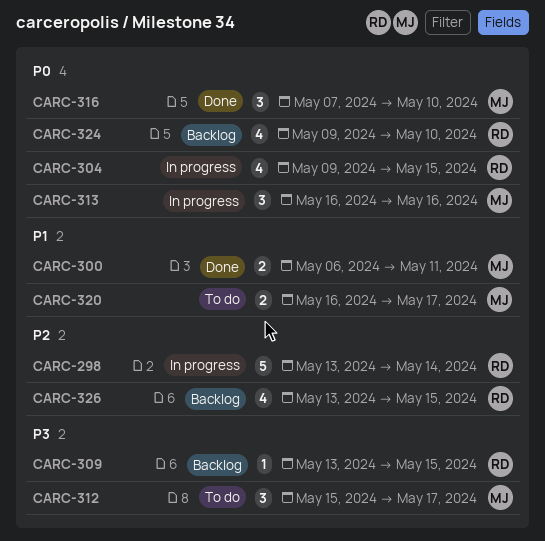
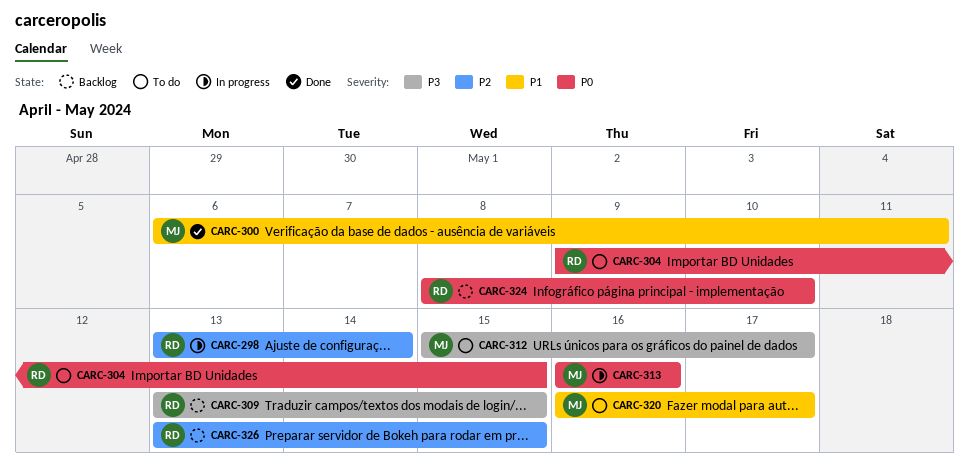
CARC-304, status: In progress -> To do
CARC-316: present -> none
CARC-324, start: May 9 -> May 8

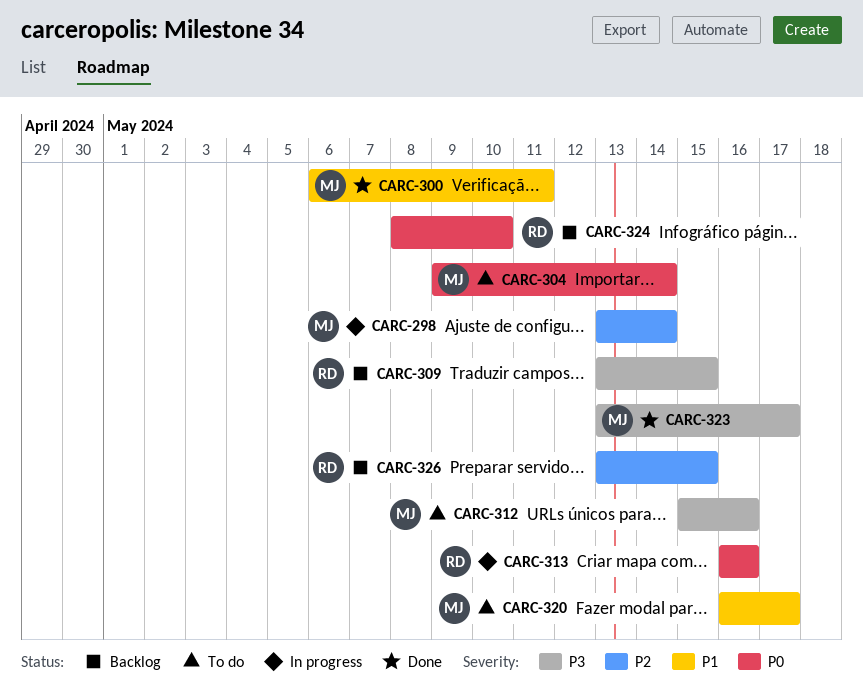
CARC-298, owner: RD -> MJ
CARC-304, owner: RD -> MJ
CARC-304, due: May 15 -> May 14
CARC-312, due: May 17 -> May 16
CARC-313, owner: MJ -> RD
CARC-323: none -> present

